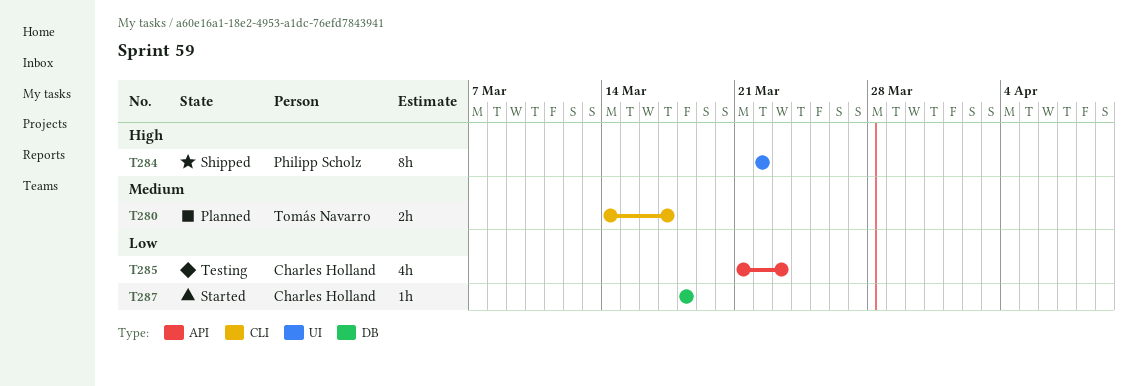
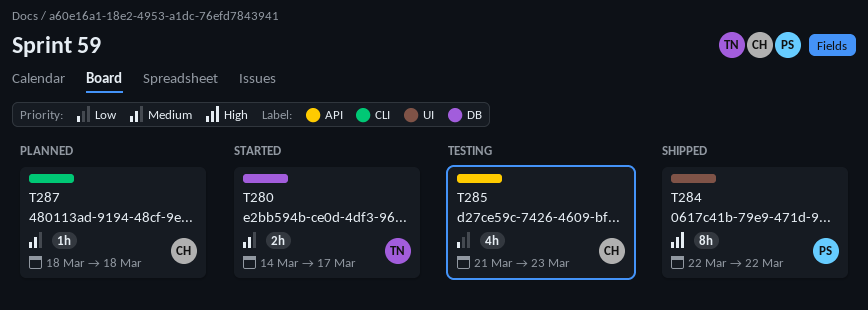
T280, status: Planned -> Started
T280, label: CLI -> DB
T287, status: Started -> Planned
T287, priority: Low -> Medium
T287, label: DB -> CLI

